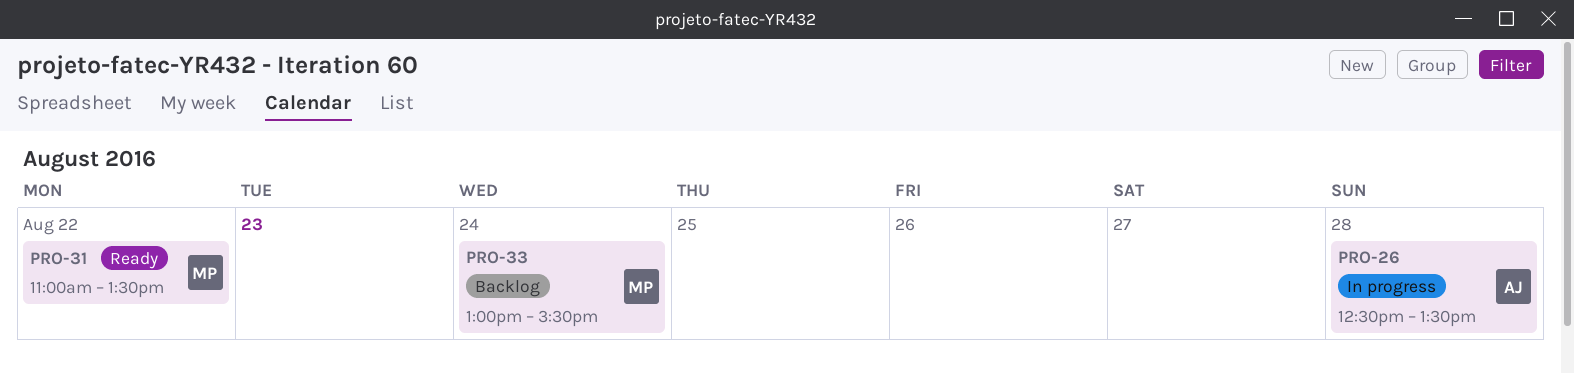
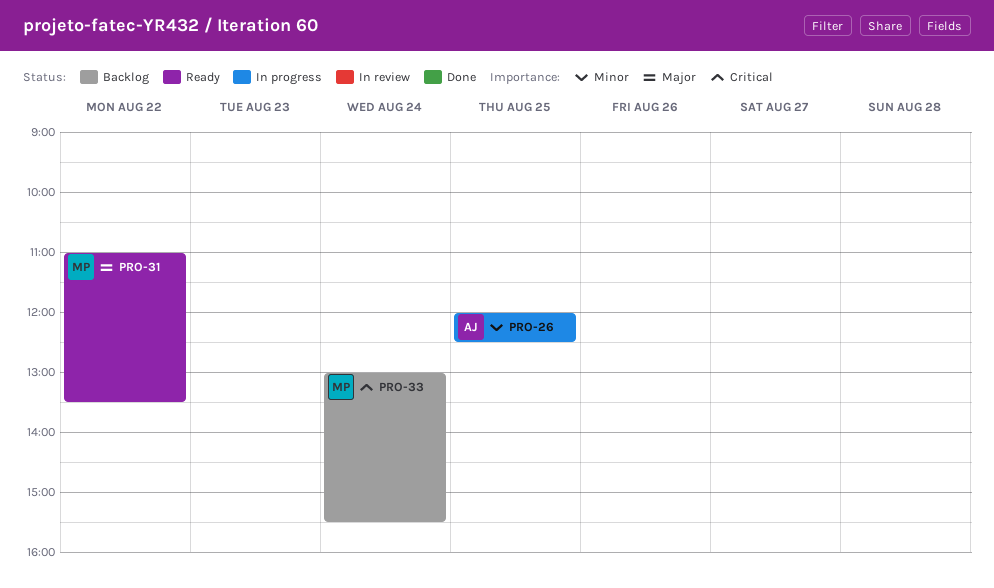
PRO-26, day: Aug 28 -> Aug 25
PRO-26, begins: 12:30 -> 12:00
PRO-26, ends: 13:30 -> 12:30

